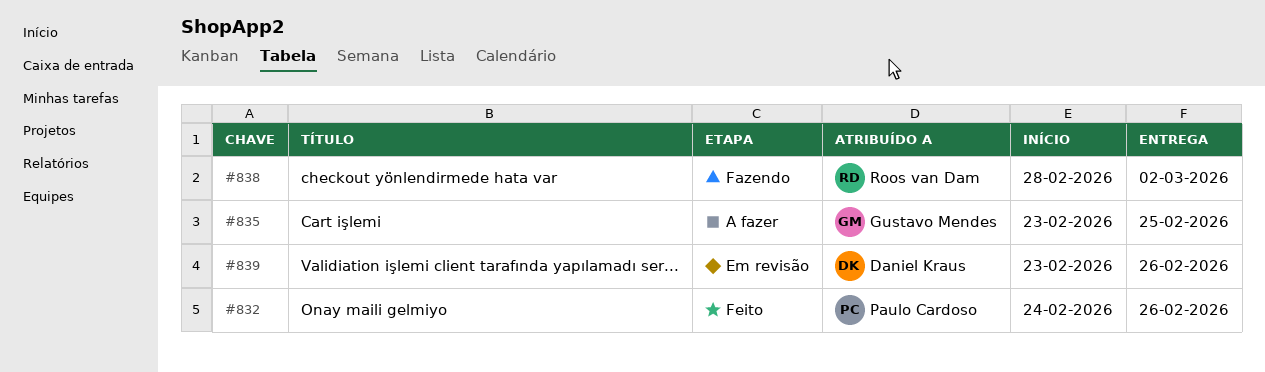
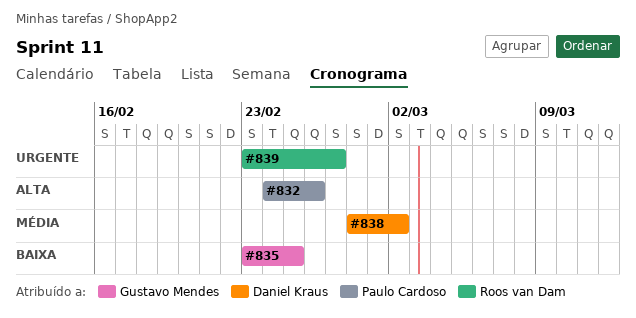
#838, owner: Roos van Dam -> Daniel Kraus
#839, owner: Daniel Kraus -> Roos van Dam
#839, due: Feb 26 -> Feb 27

